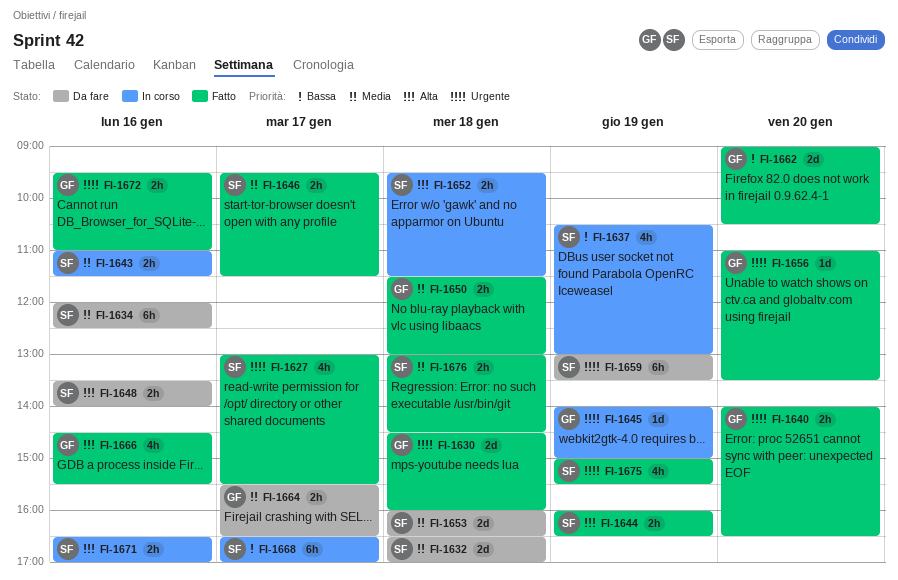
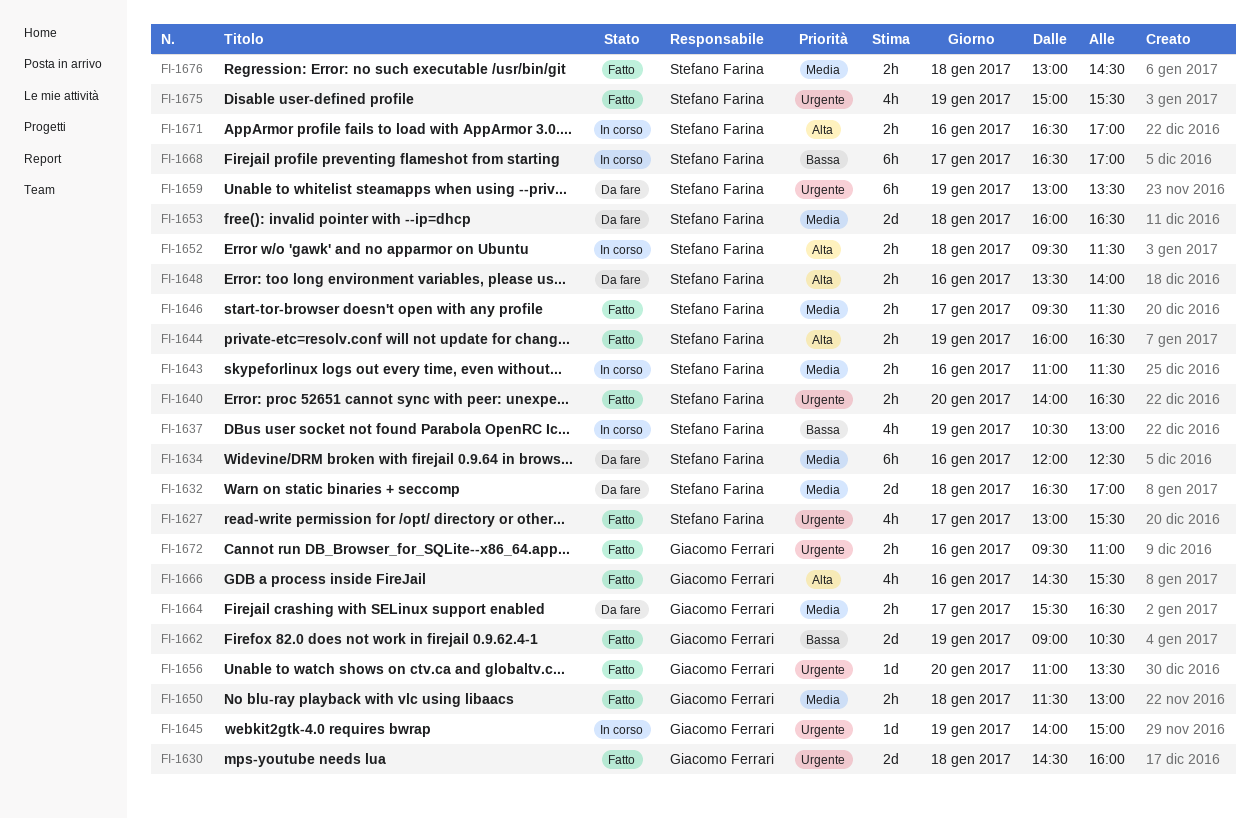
FI-1640, owner: Giacomo Ferrari -> Stefano Farina
FI-1662, day: Jan 20 -> Jan 19

